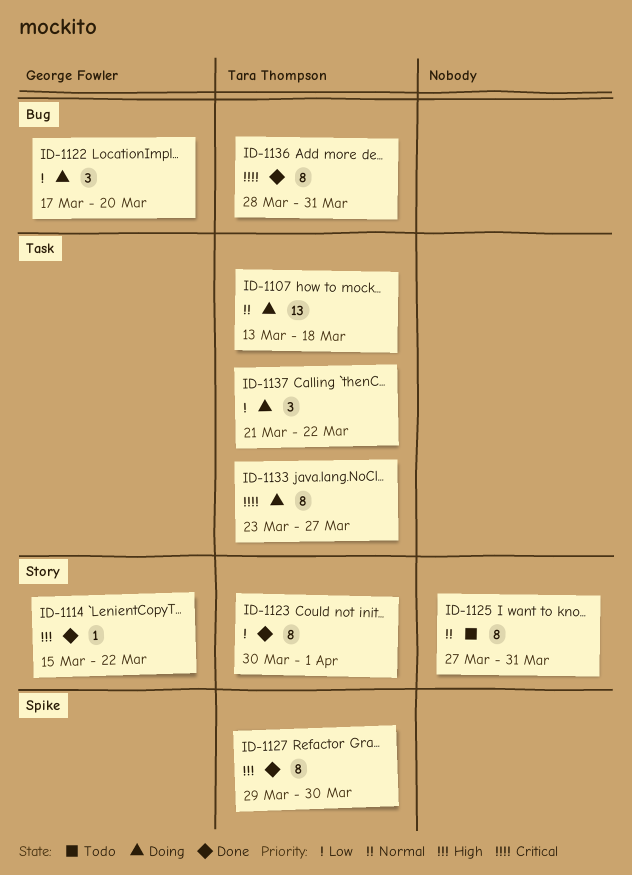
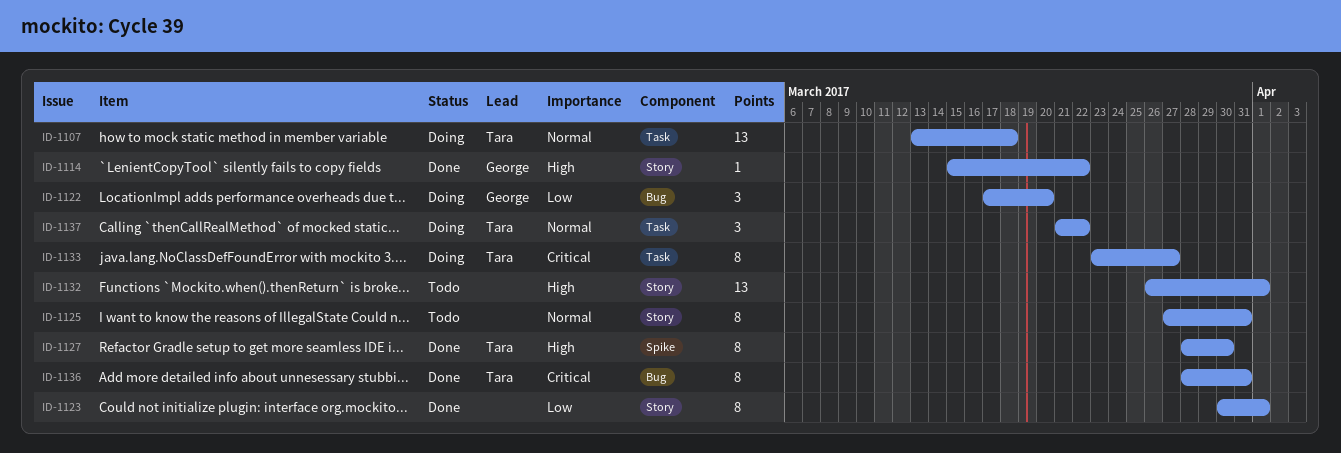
ID-1123, owner: Tara Thompson -> none
ID-1127, start: Mar 29 -> Mar 28
ID-1132: none -> present
ID-1137, priority: Low -> Normal

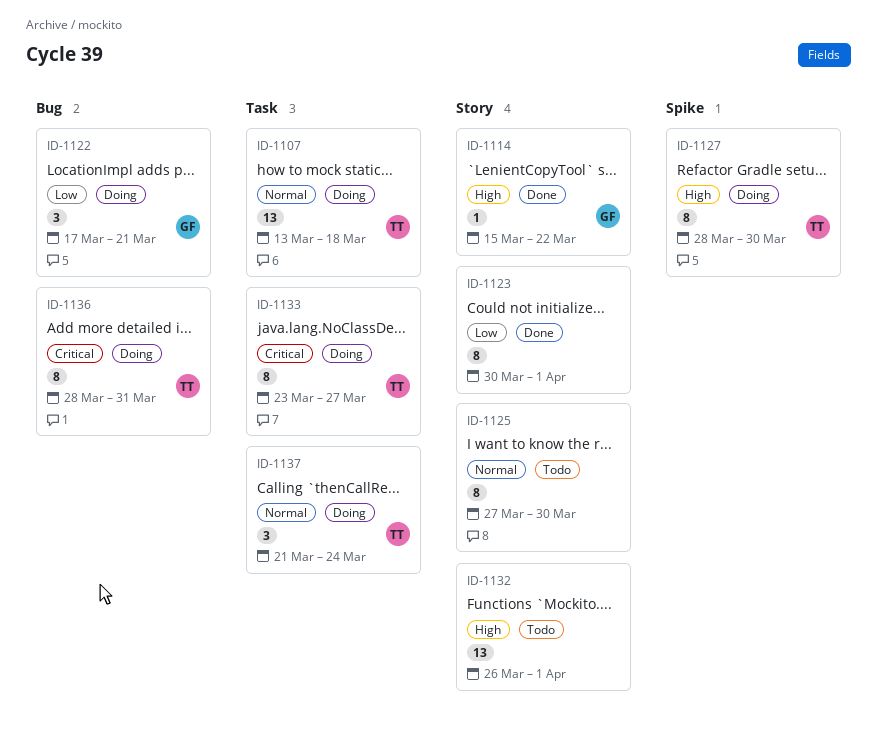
ID-1122, due: Mar 20 -> Mar 21
ID-1125, due: Mar 31 -> Mar 30
ID-1127, status: Done -> Doing
ID-1136, status: Done -> Doing
ID-1137, due: Mar 22 -> Mar 24

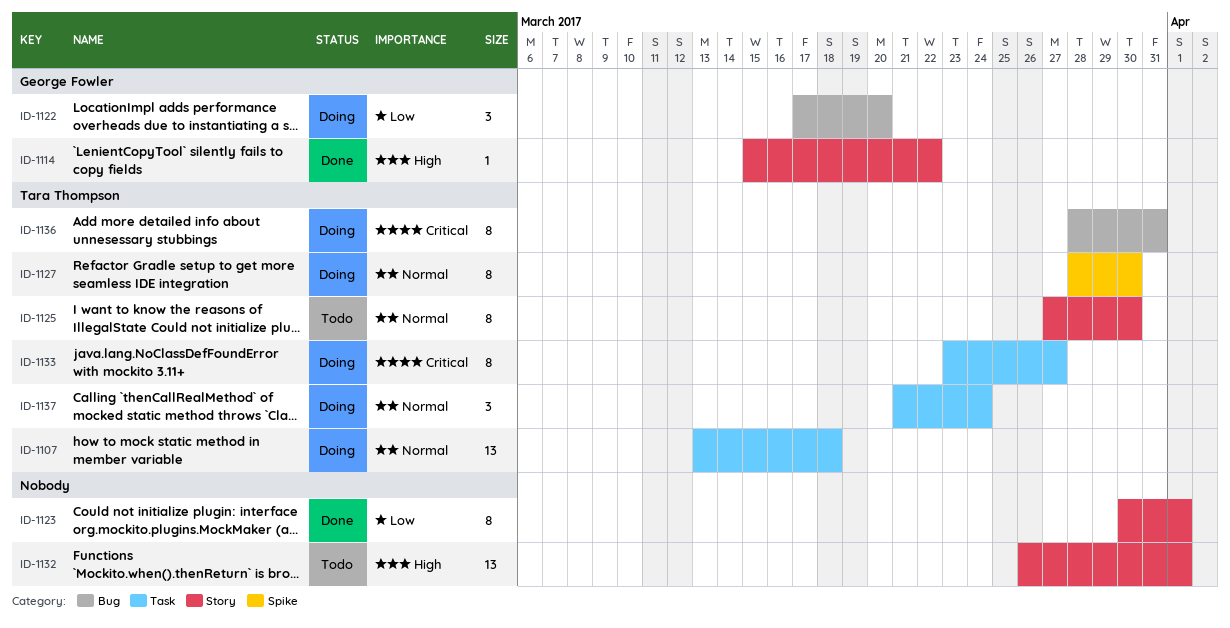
ID-1122, due: Mar 21 -> Mar 20
ID-1125, owner: none -> Tara Thompson
ID-1127, priority: High -> Normal

